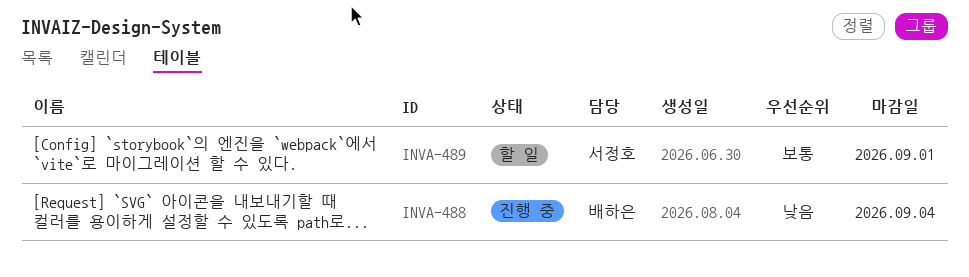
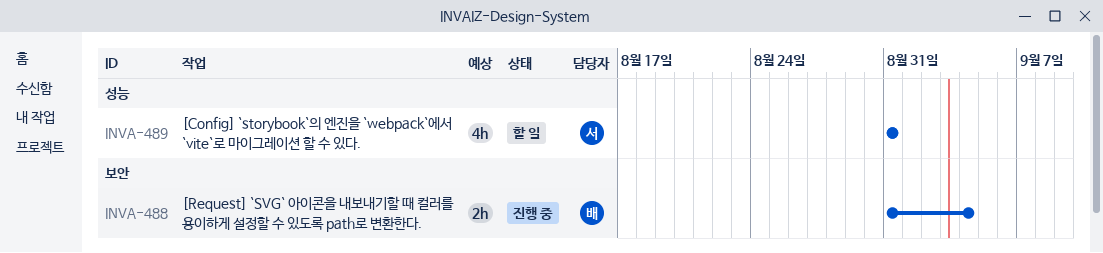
INVA-489, due: Sep 1 -> Aug 31

